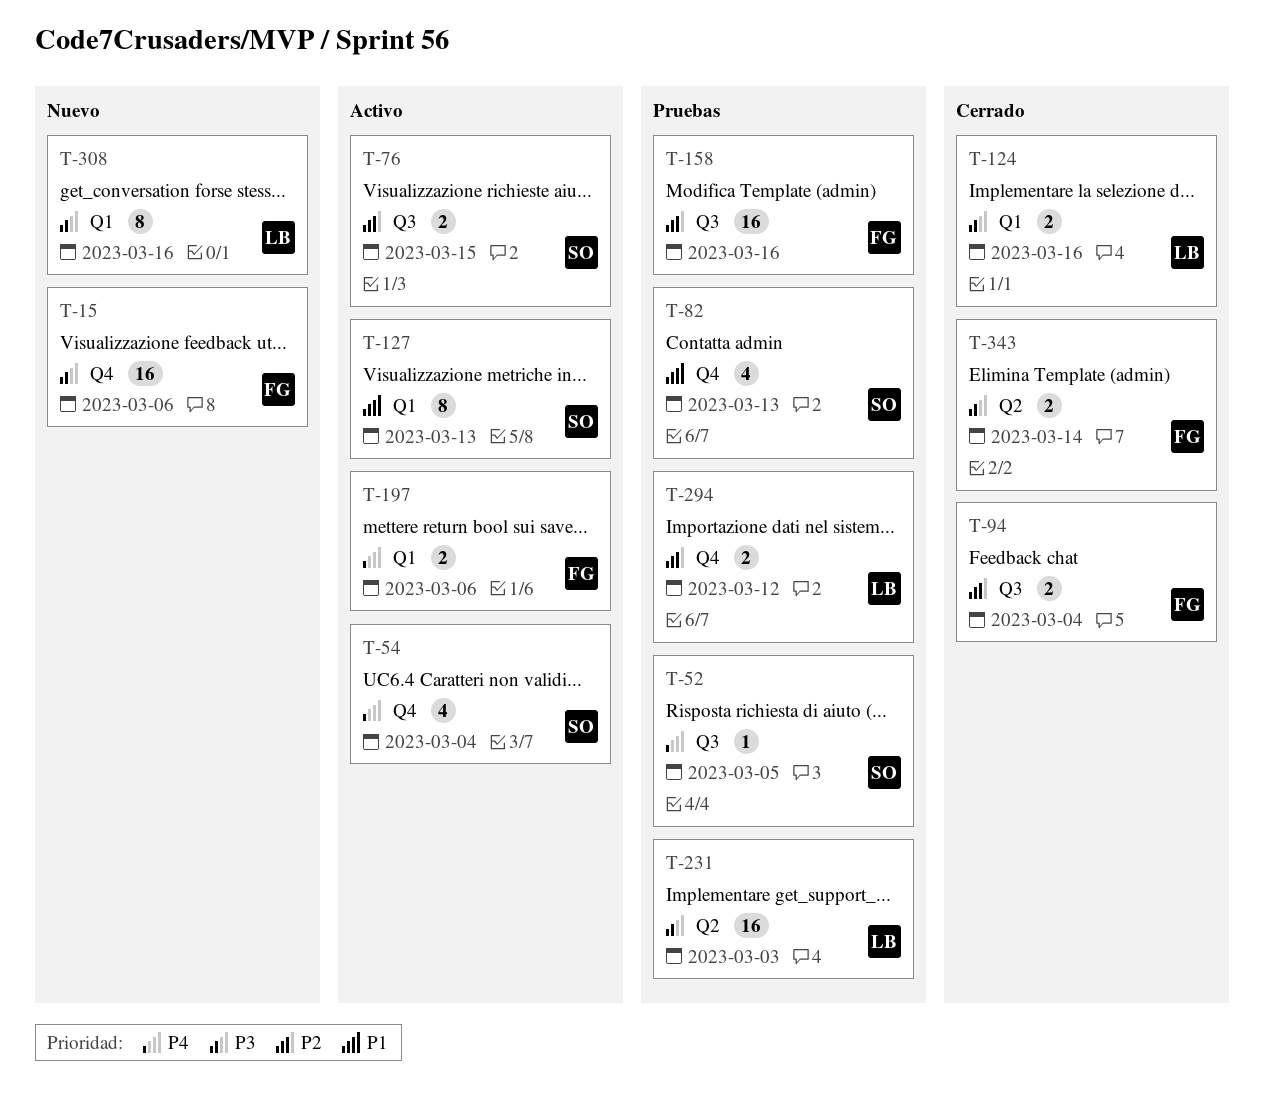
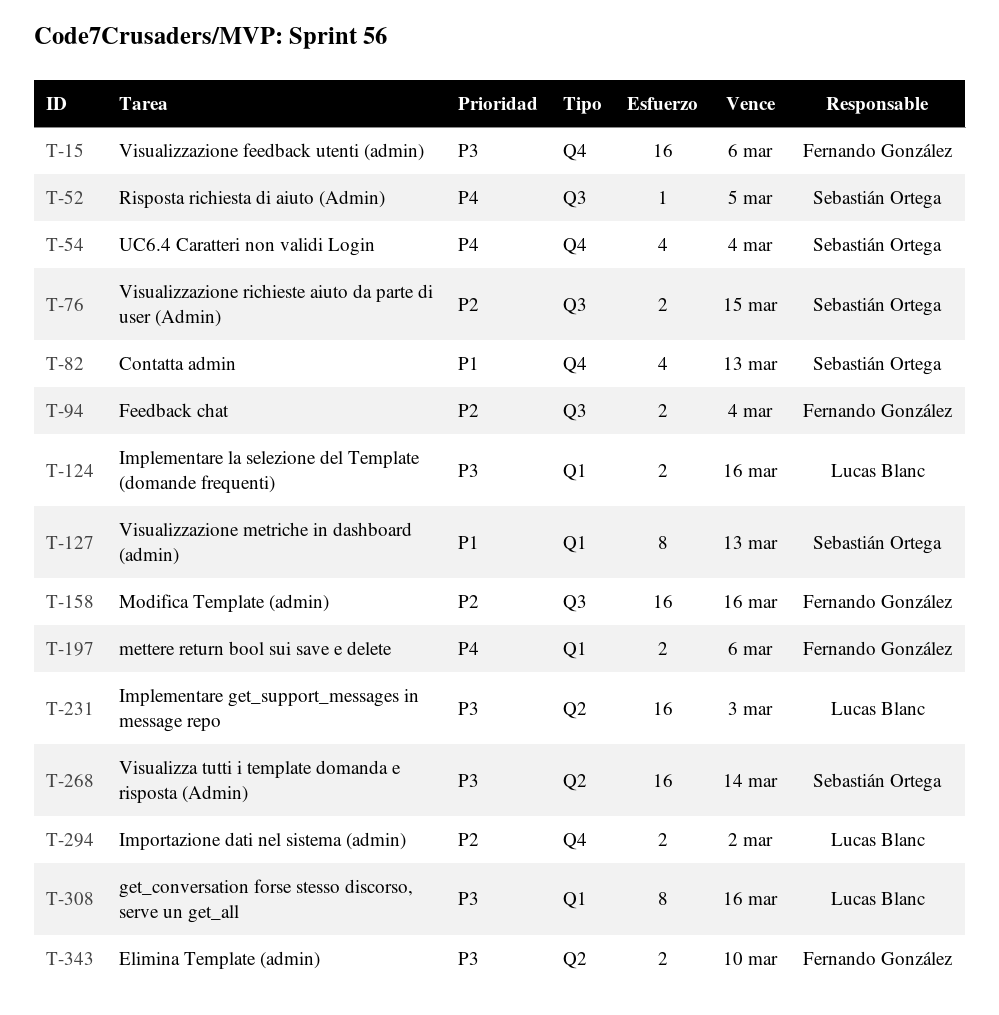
T-268: none -> present
T-294, due: Mar 12 -> Mar 2
T-343, due: Mar 14 -> Mar 10

